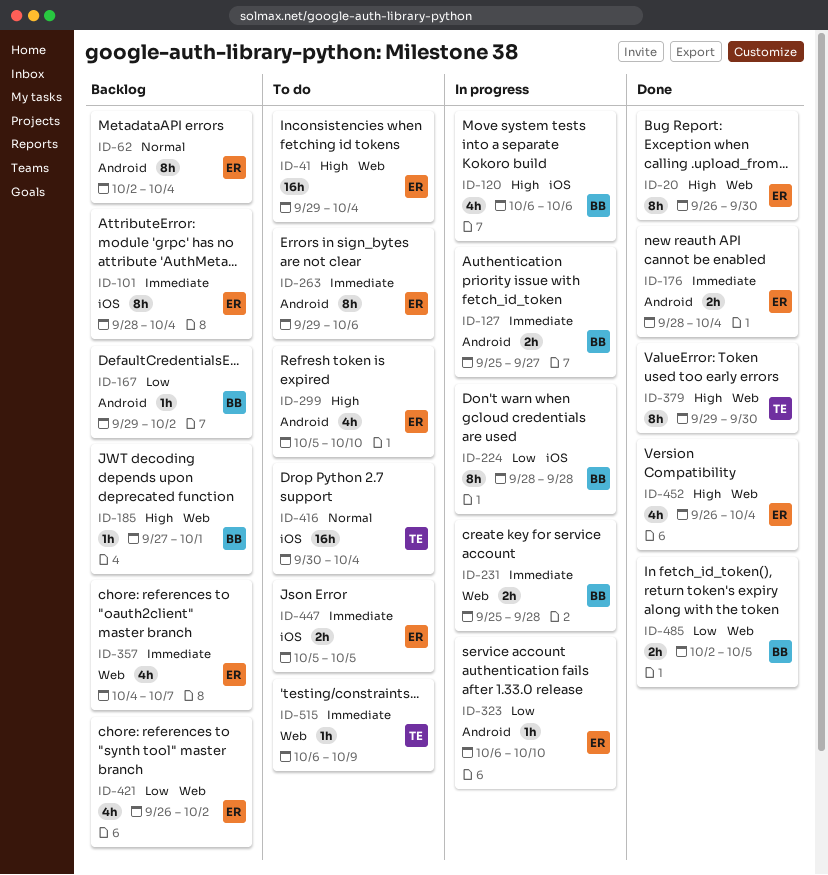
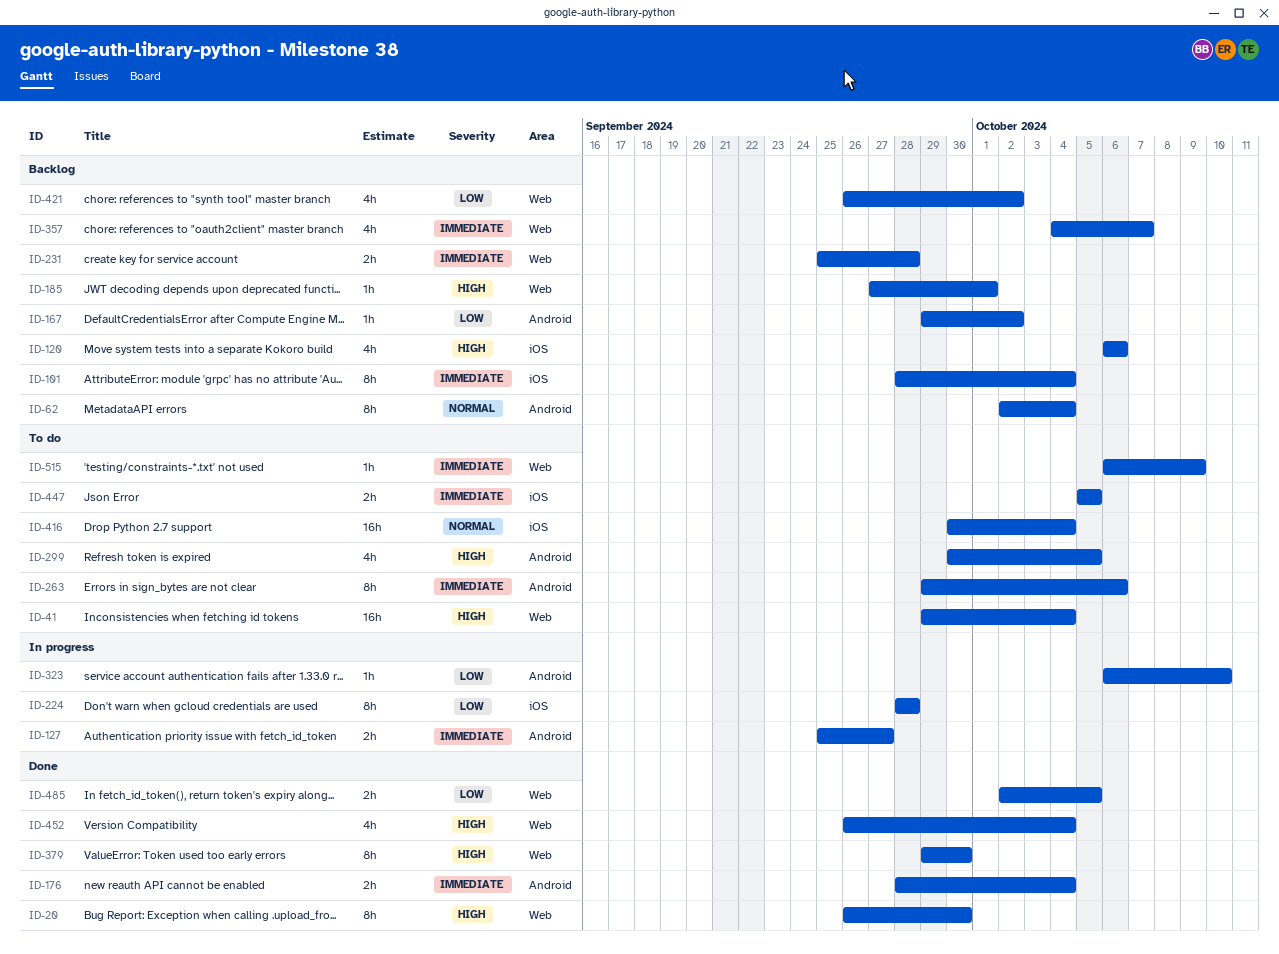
ID-120, status: In progress -> Backlog
ID-231, status: In progress -> Backlog
ID-299, start: Oct 5 -> Sep 30
ID-299, due: Oct 10 -> Oct 5

